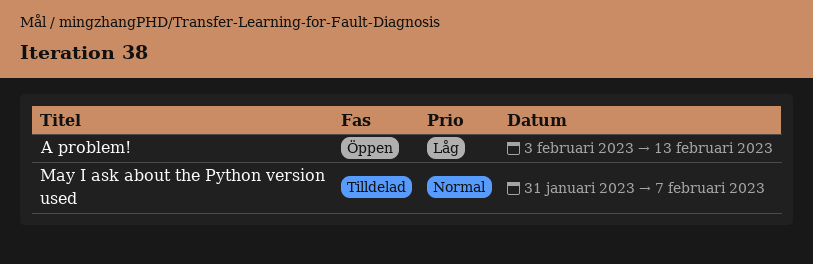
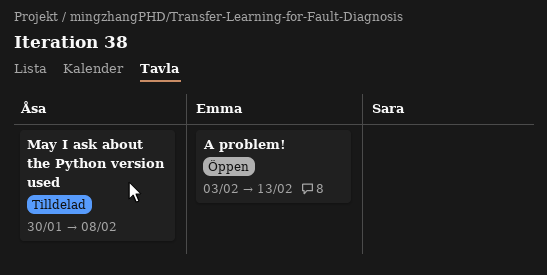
May I ask about the Python version used, start: Jan 31 -> Jan 30
May I ask about the Python version used, due: Feb 7 -> Feb 8

